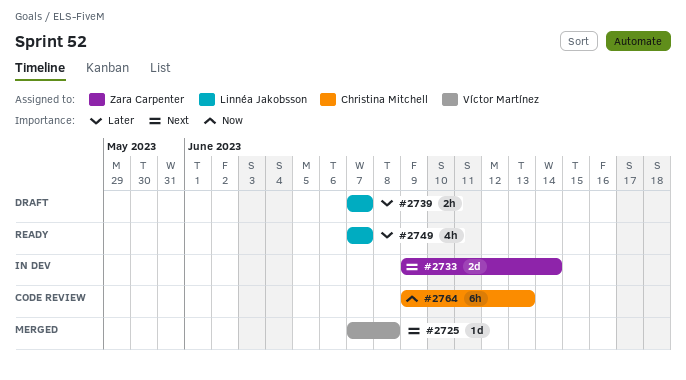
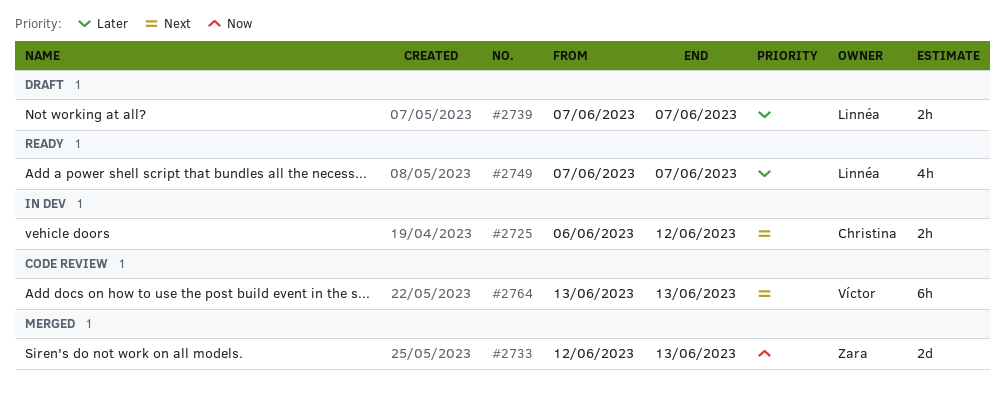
#2725, status: Merged -> In dev
#2725, owner: Víctor Martínez -> Christina Mitchell
#2725, estimate: 1d -> 2h
#2725, start: Jun 7 -> Jun 6
#2725, due: Jun 8 -> Jun 12
#2733, status: In dev -> Merged
#2733, priority: Next -> Now
#2733, start: Jun 9 -> Jun 12
#2733, due: Jun 14 -> Jun 13
#2764, owner: Christina Mitchell -> Víctor Martínez
#2764, priority: Now -> Next
#2764, start: Jun 9 -> Jun 13

